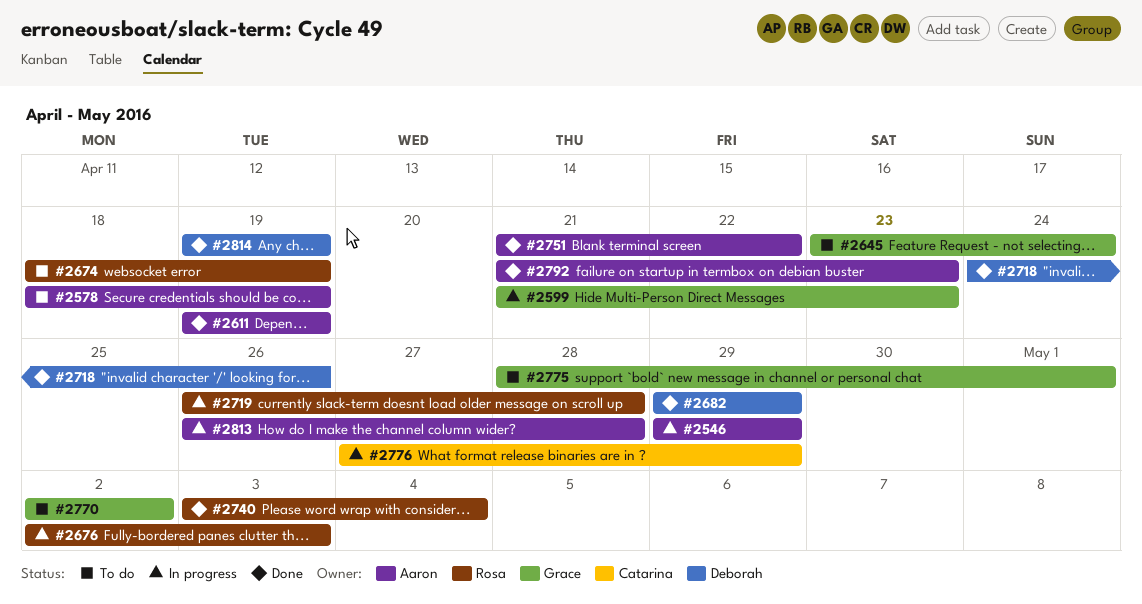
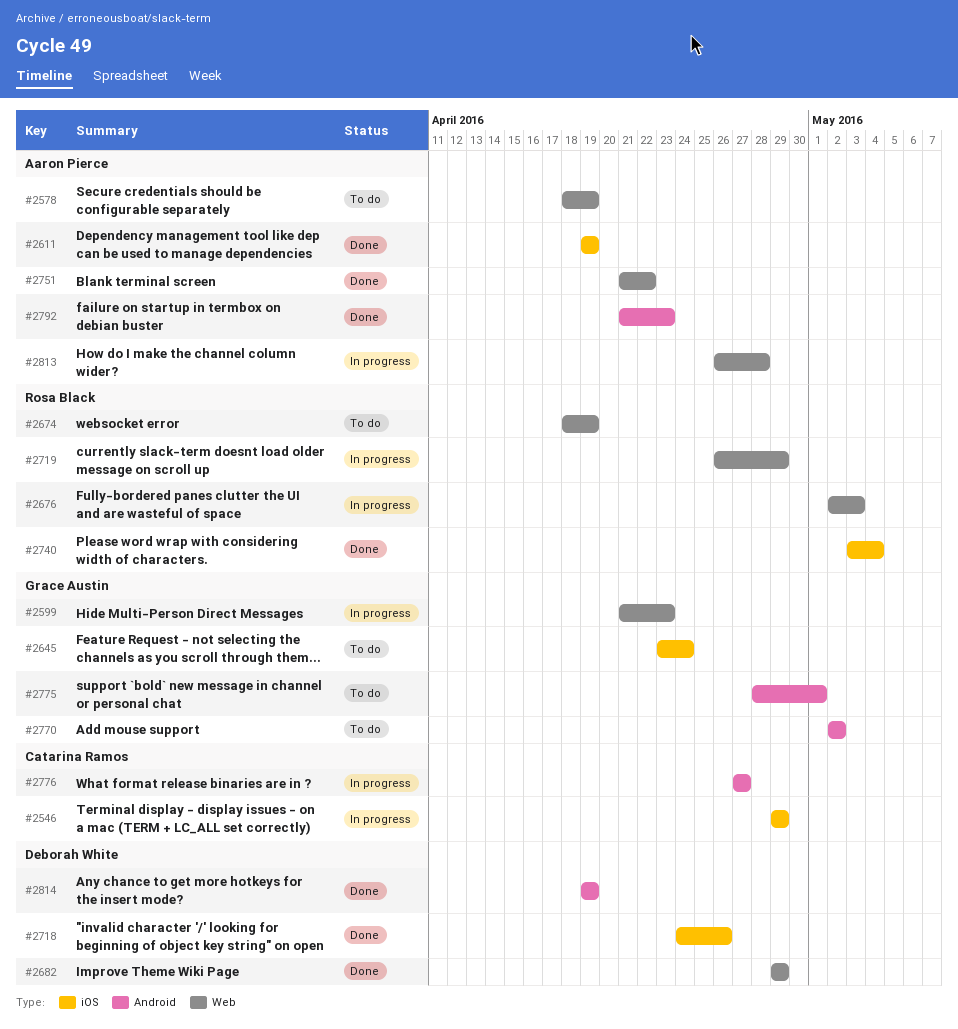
#2546, owner: Aaron Pierce -> Catarina Ramos
#2719, due: Apr 28 -> Apr 29
#2776, due: Apr 29 -> Apr 27

